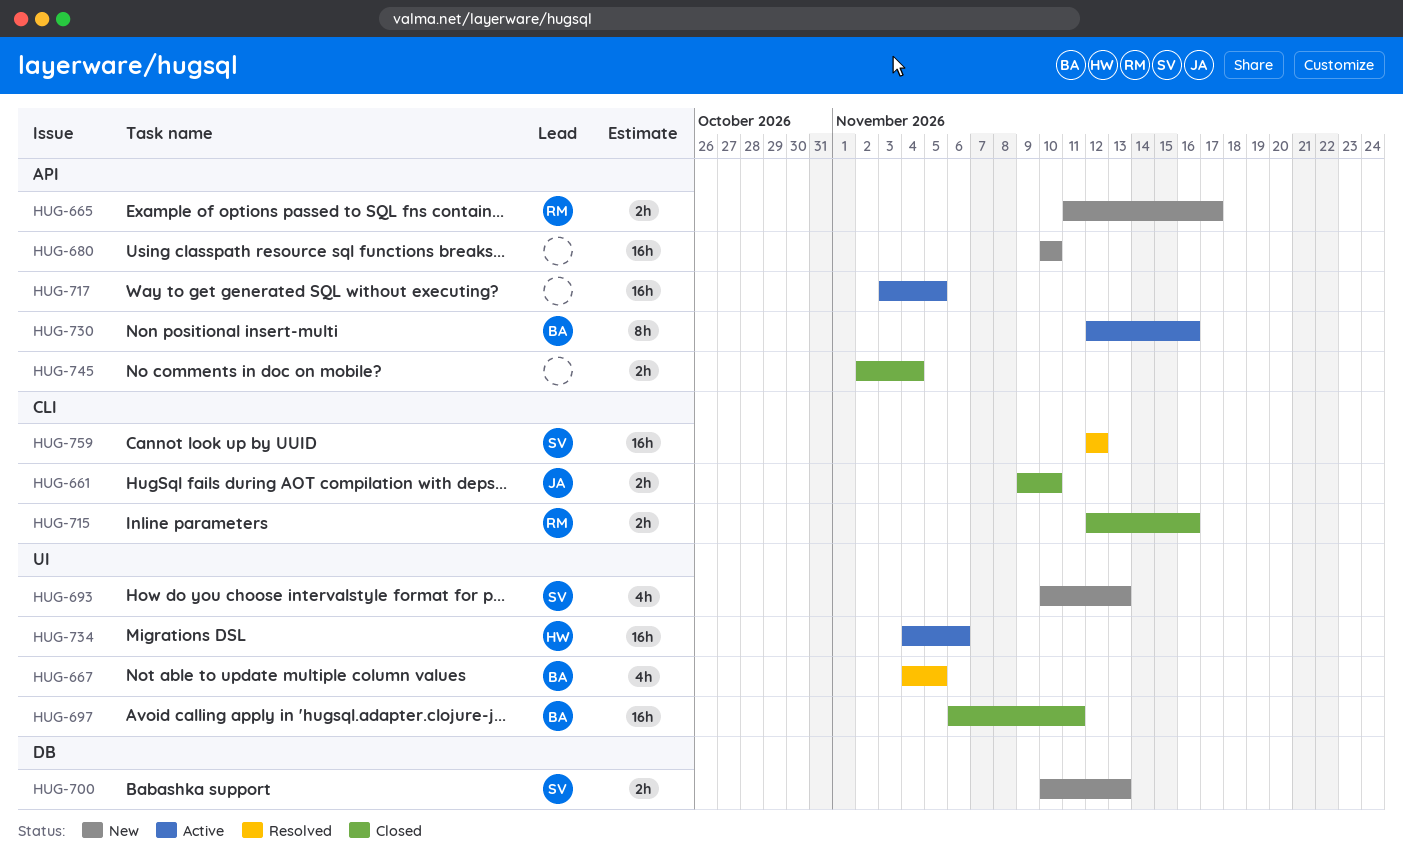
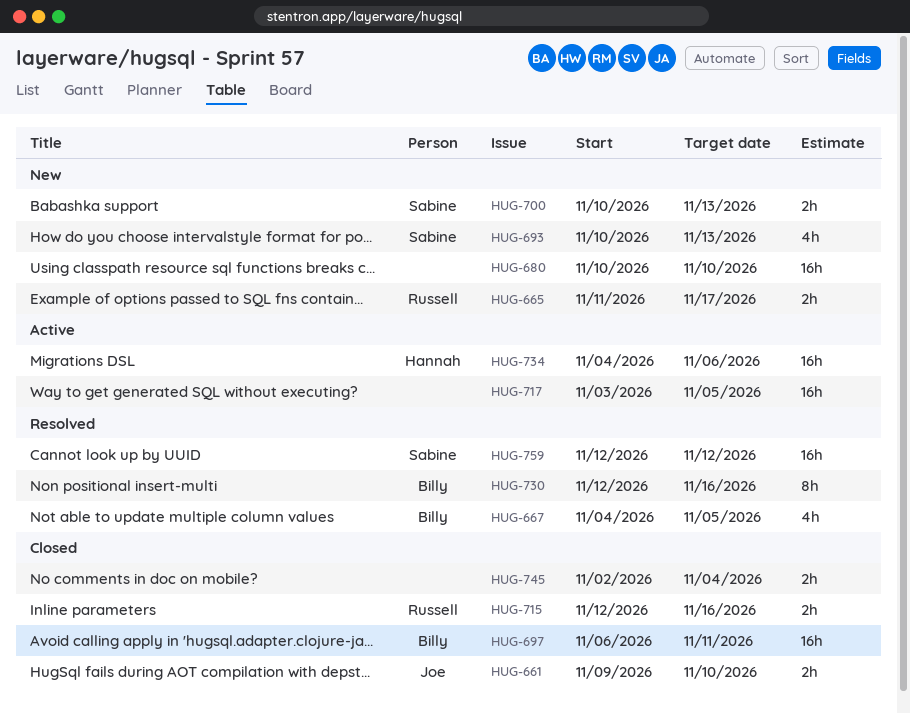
HUG-730, status: Active -> Resolved

